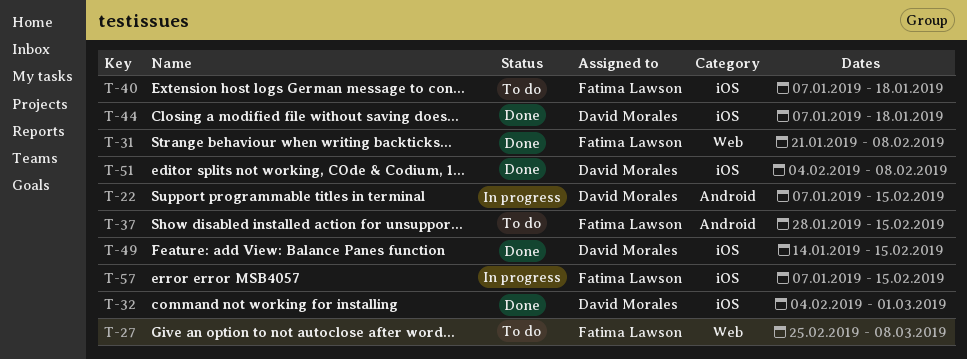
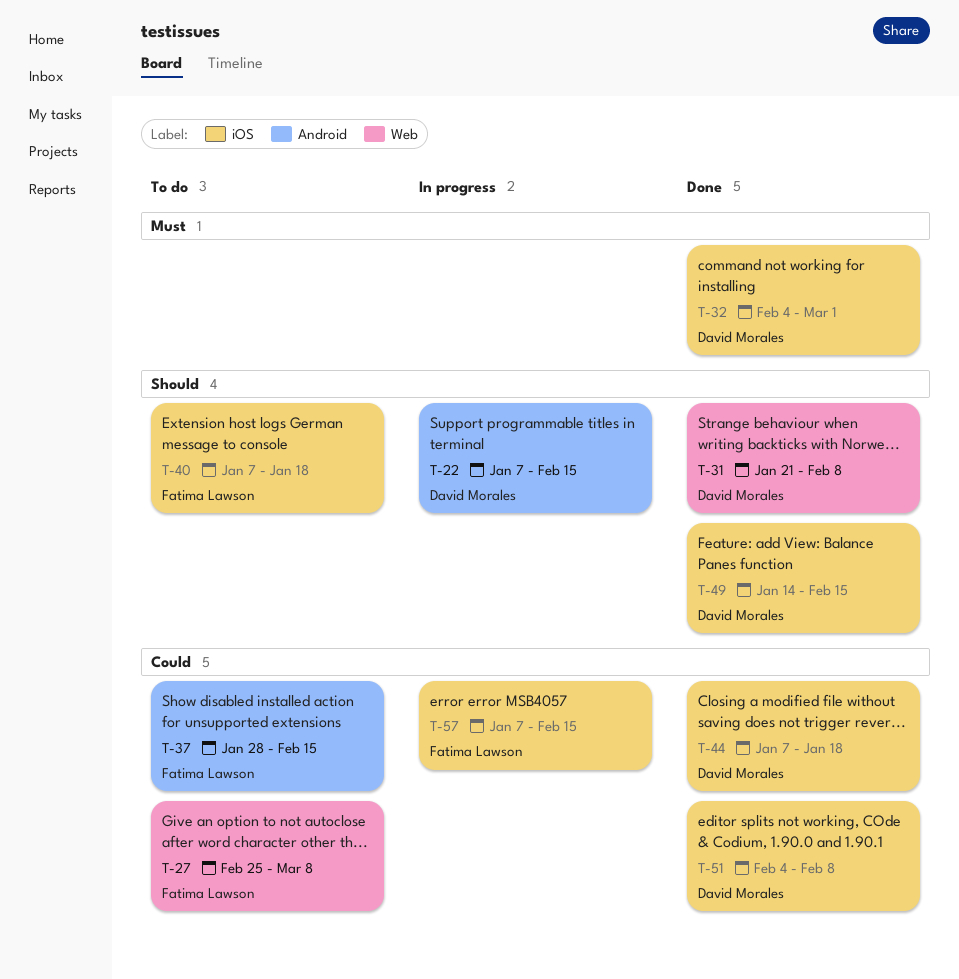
T-31, owner: Fatima Lawson -> David Morales

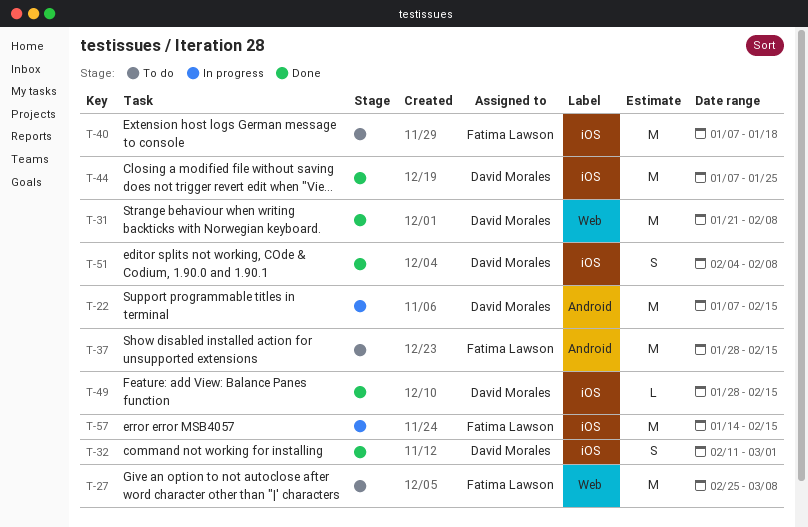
T-32, start: Feb 4 -> Feb 11
T-44, due: Jan 18 -> Jan 25
T-49, start: Jan 14 -> Jan 28
T-57, start: Jan 7 -> Jan 14

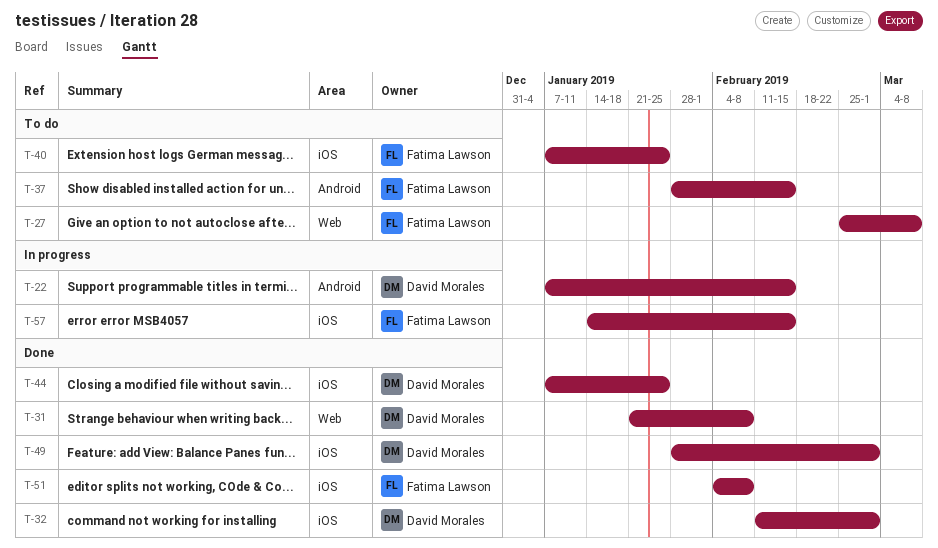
T-40, due: Jan 18 -> Jan 25
T-49, due: Feb 15 -> Mar 1
T-51, owner: David Morales -> Fatima Lawson

